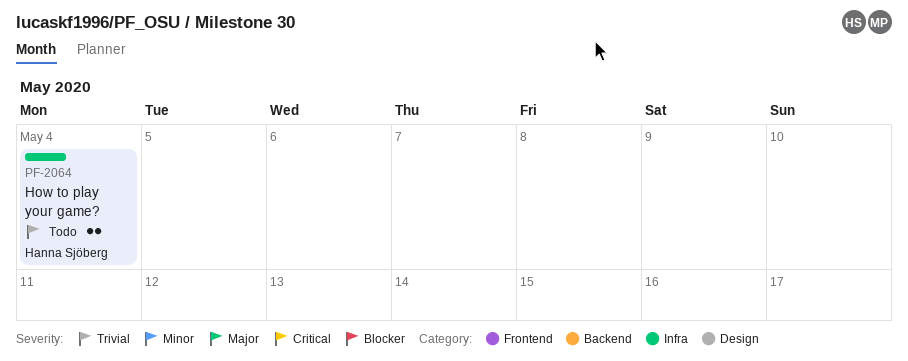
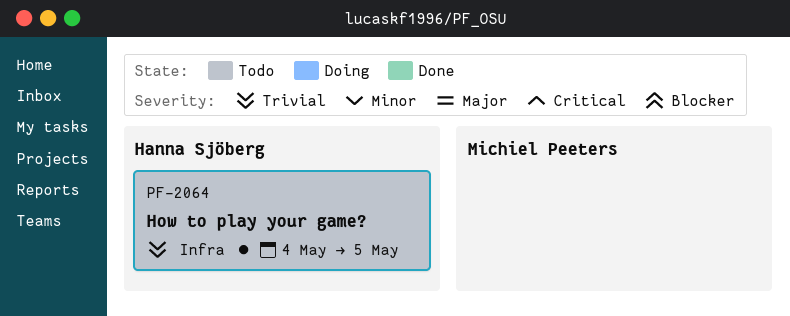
PF-2064, estimate: 2 -> 1
PF-2064, due: May 4 -> May 5

